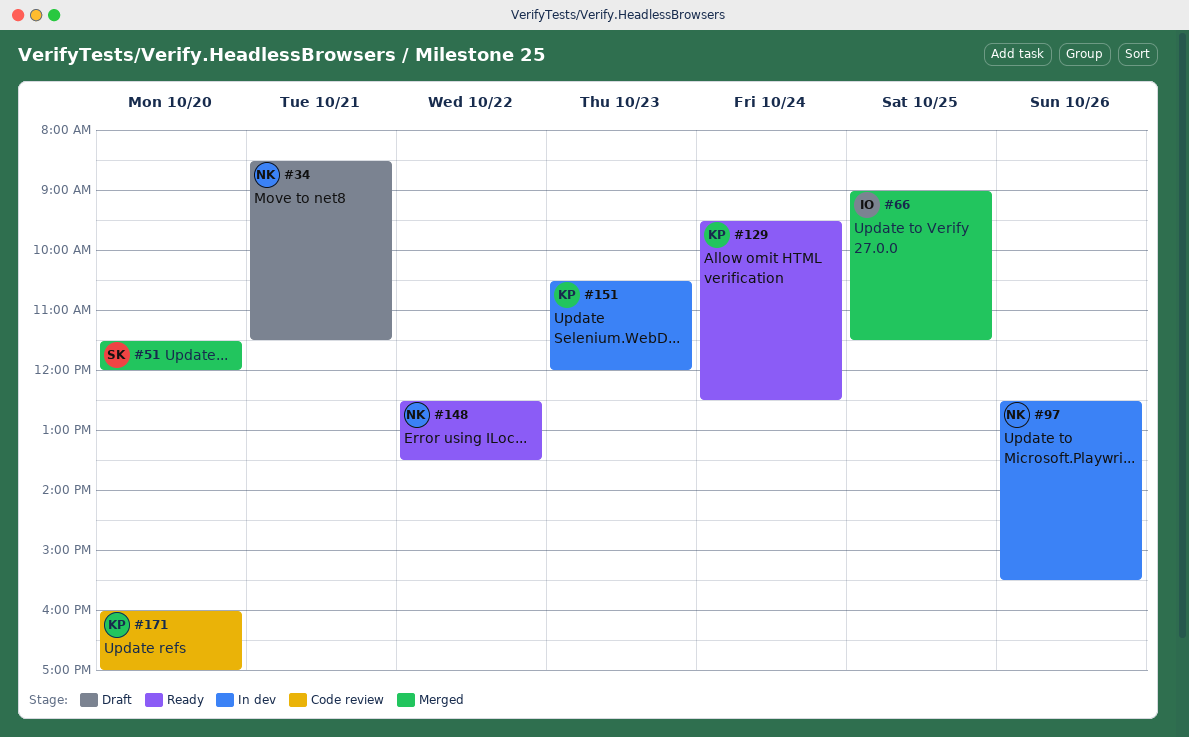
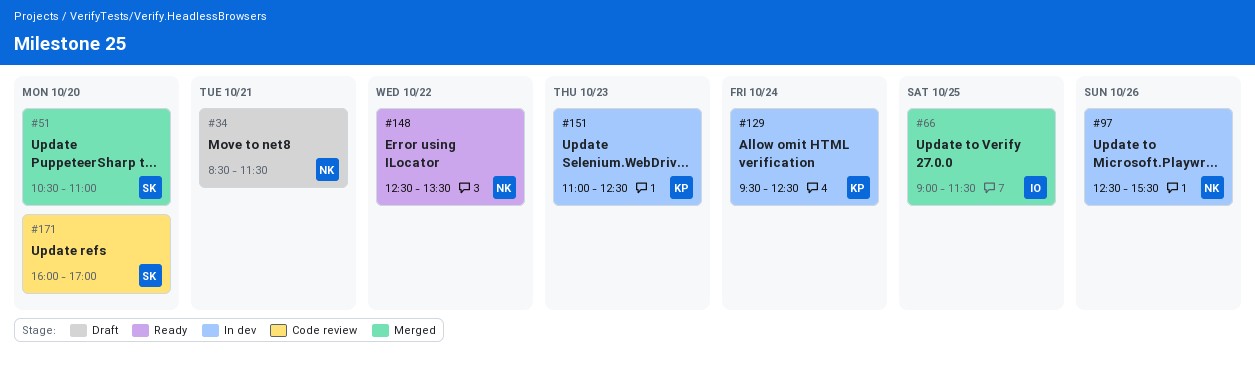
#51, begins: 11:30 -> 10:30
#51, ends: 12:00 -> 11:00
#129, status: Ready -> In dev
#151, begins: 10:30 -> 11:00
#151, ends: 12:00 -> 12:30
#171, owner: KP -> SK

